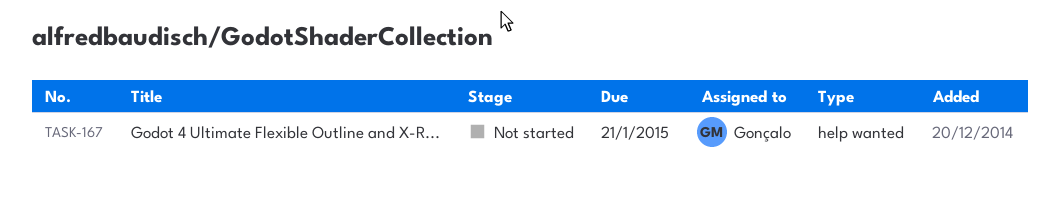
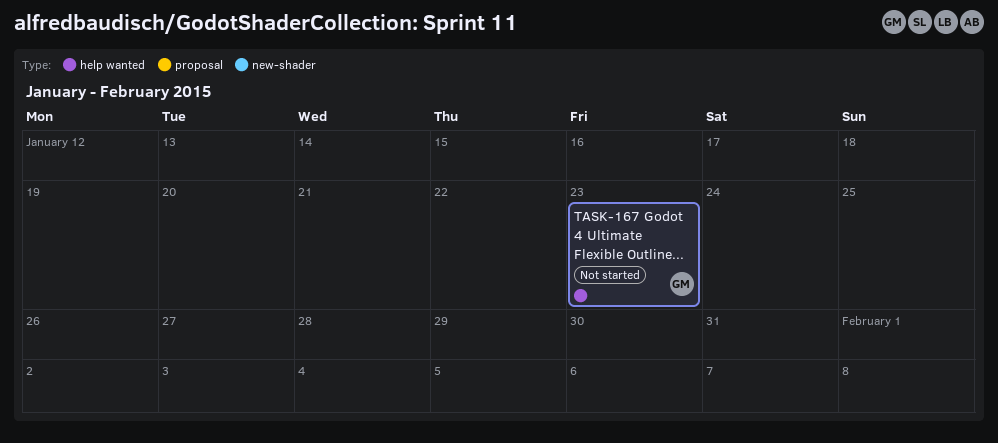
TASK-167, due: Jan 21 -> Jan 23

